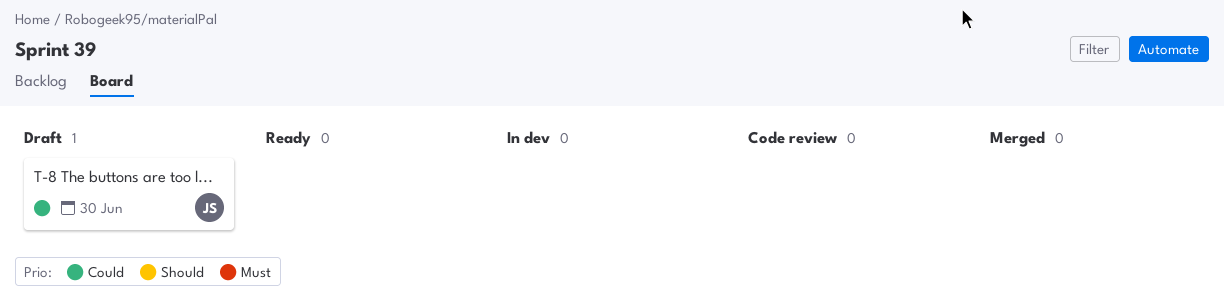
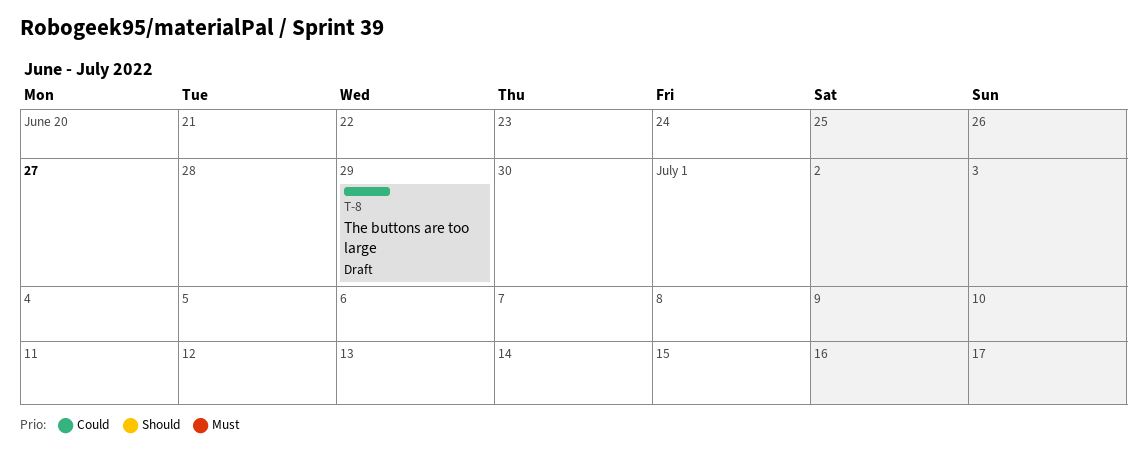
T-8, due: Jun 30 -> Jun 29

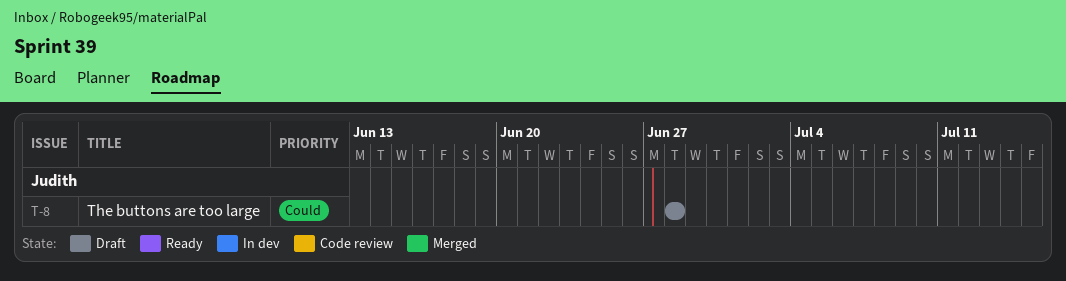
T-8, due: Jun 29 -> Jun 28

